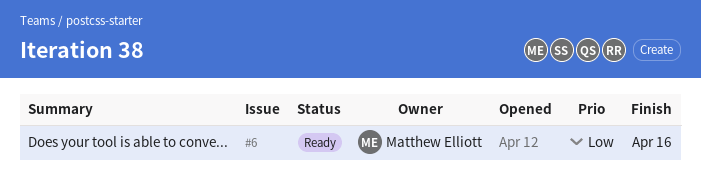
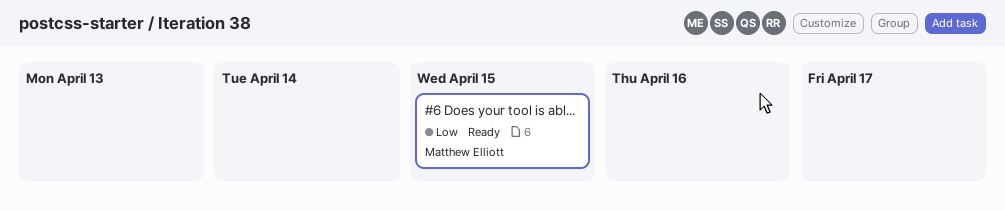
#6, due: Apr 16 -> Apr 15

